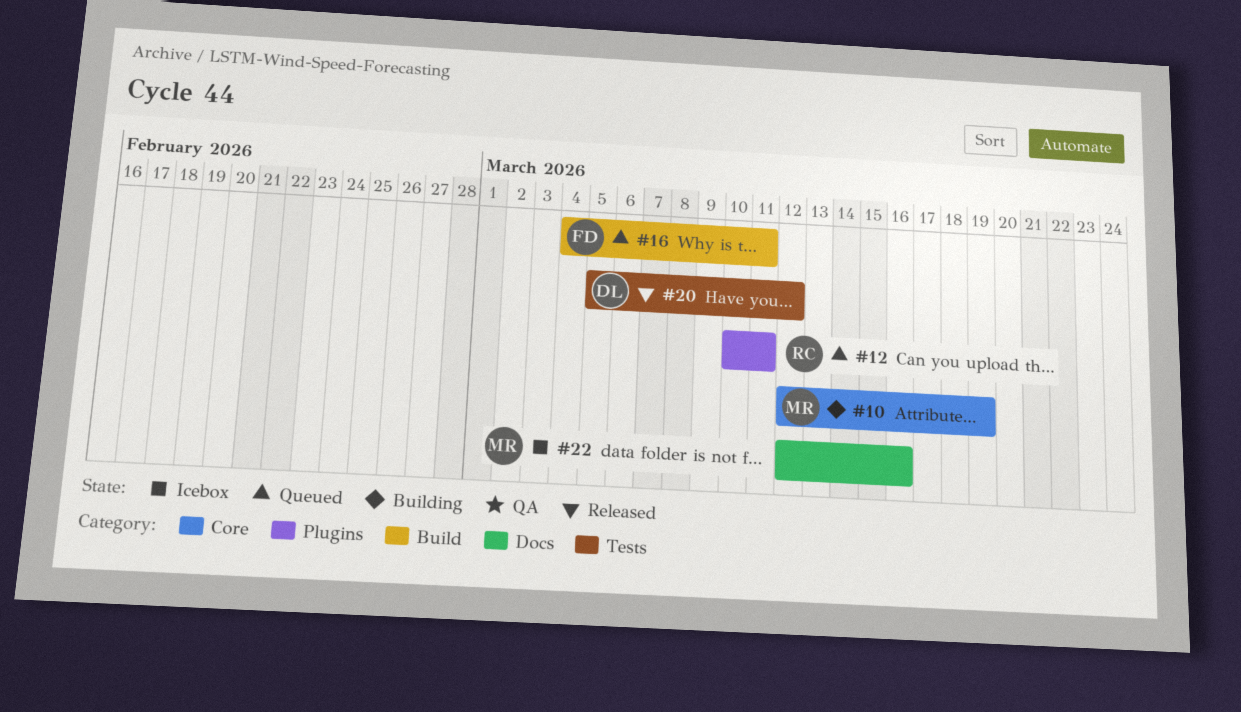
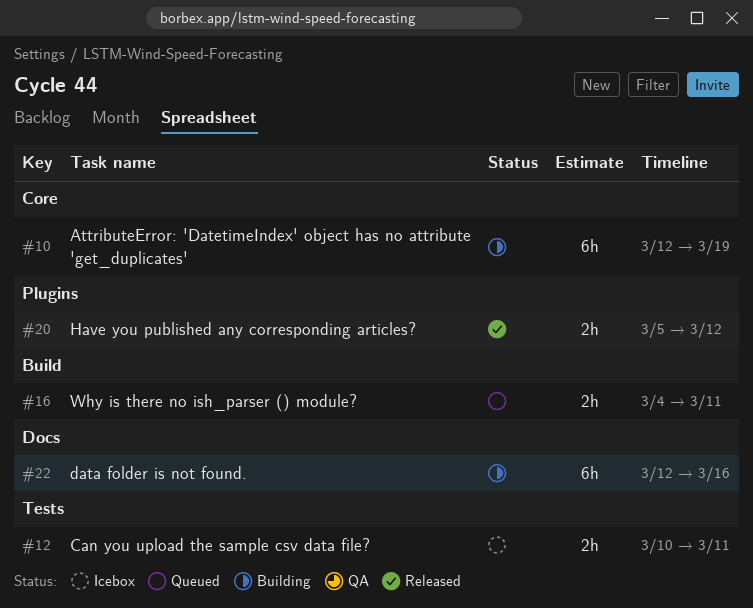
#12, status: Queued -> Icebox
#12, label: Plugins -> Tests
#20, label: Tests -> Plugins
#22, status: Icebox -> Building

